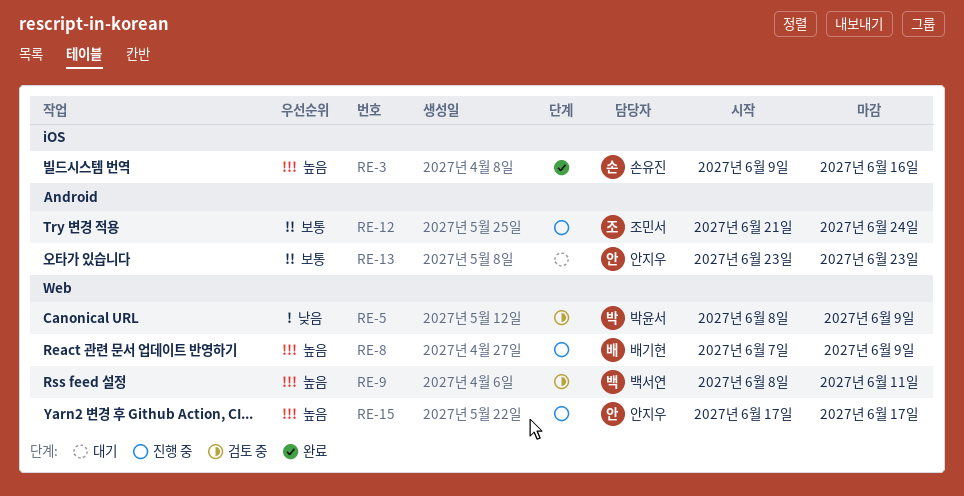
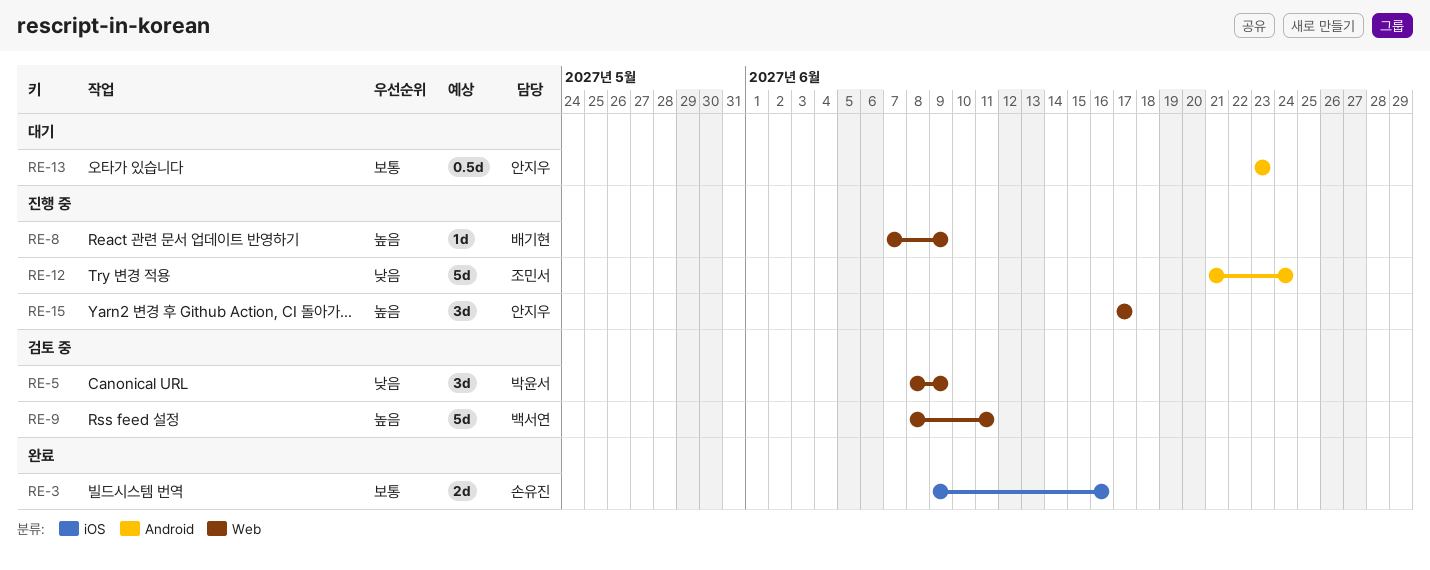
RE-3, priority: 높음 -> 보통
RE-12, priority: 보통 -> 낮음

